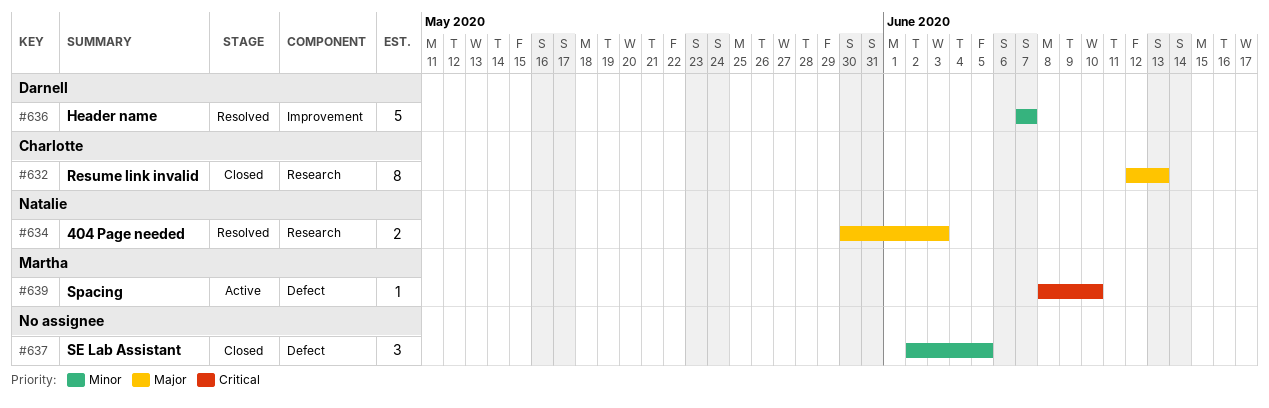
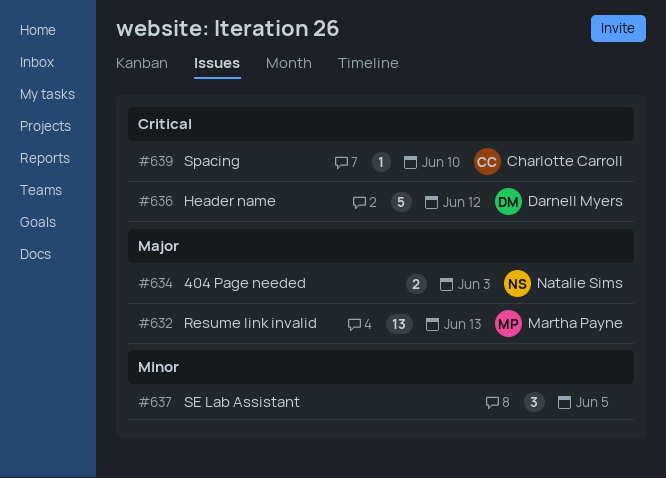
#632, owner: Charlotte Carroll -> Martha Payne
#632, estimate: 8 -> 13
#636, priority: Minor -> Critical
#636, due: Jun 7 -> Jun 12
#639, owner: Martha Payne -> Charlotte Carroll

